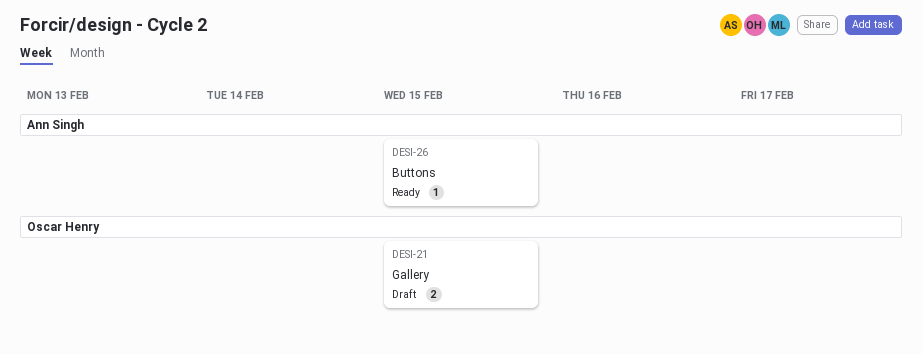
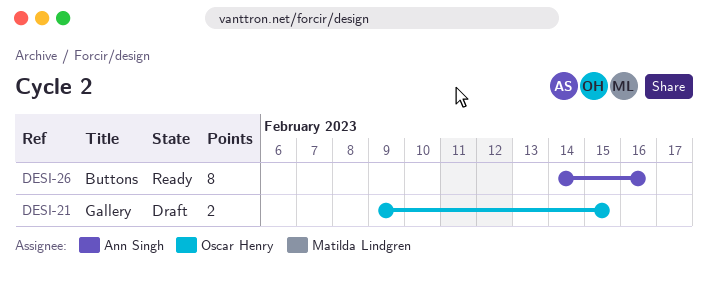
DESI-26, estimate: 1 -> 8
DESI-26, due: Feb 15 -> Feb 16

